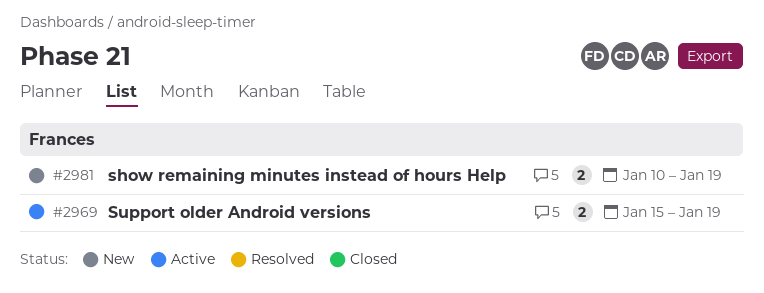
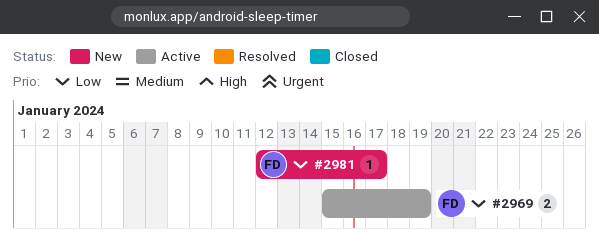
#2981, estimate: 2 -> 1
#2981, start: Jan 10 -> Jan 12
#2981, due: Jan 19 -> Jan 17

